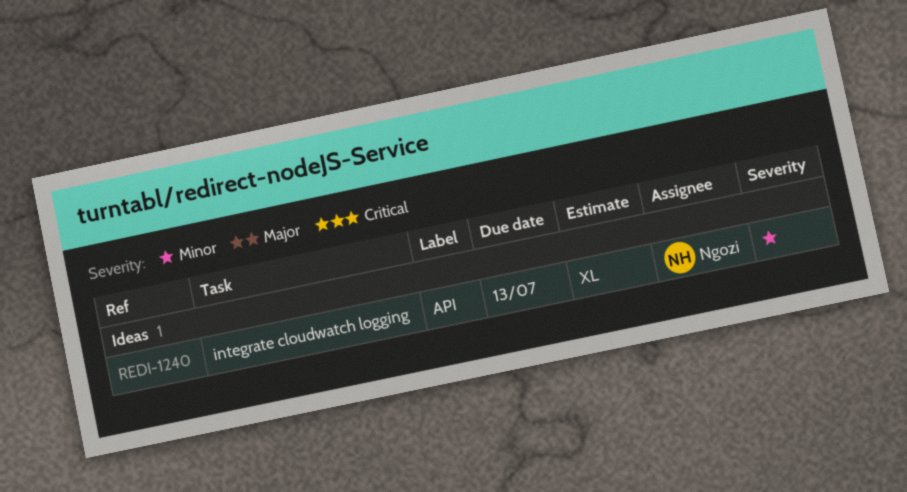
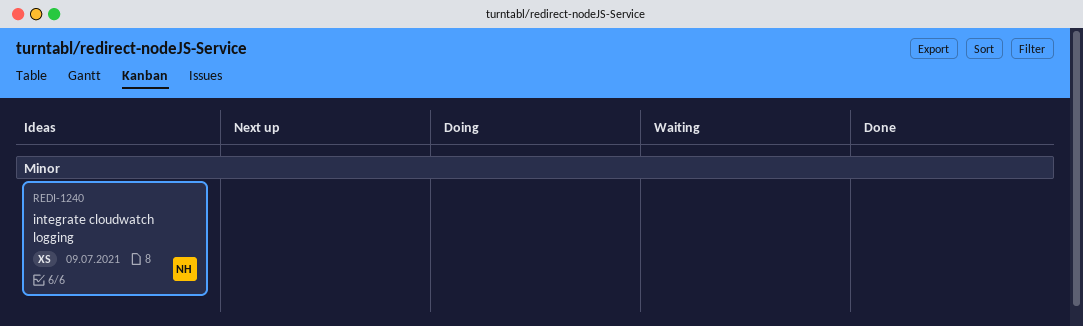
REDI-1240, estimate: XL -> XS
REDI-1240, due: Jul 13 -> Jul 9

